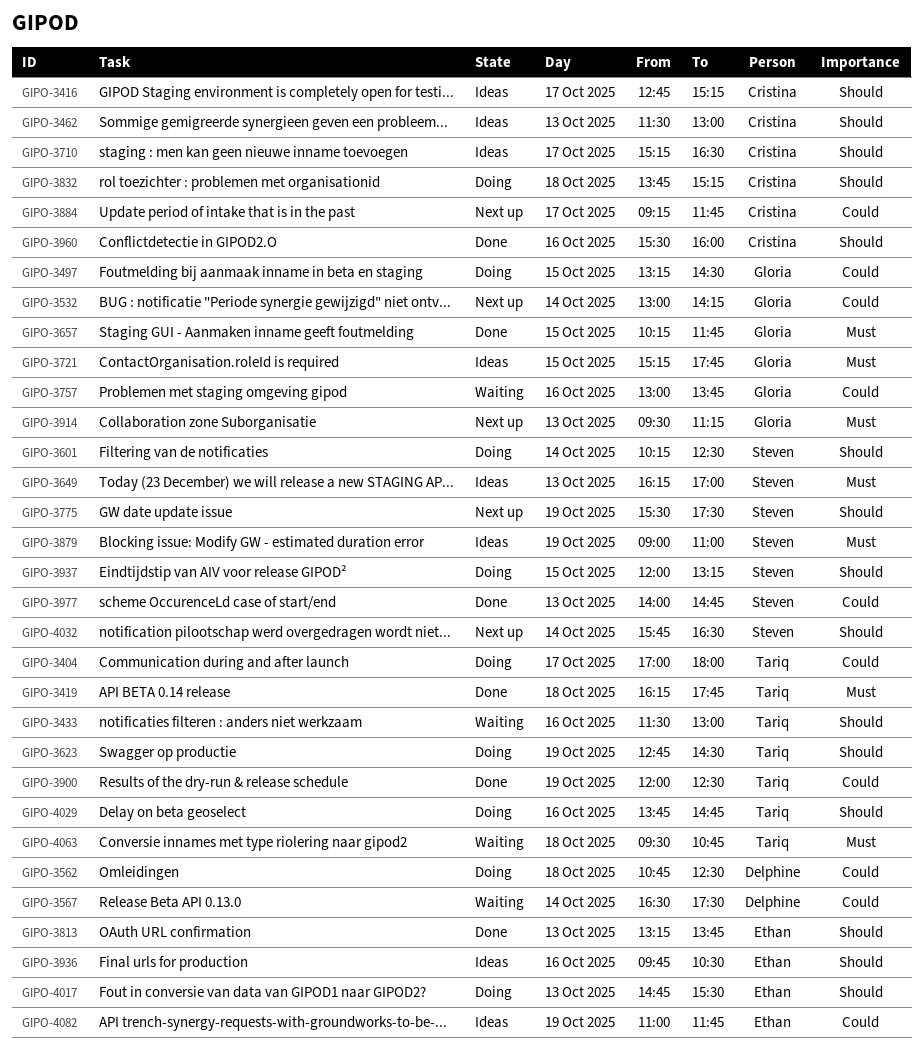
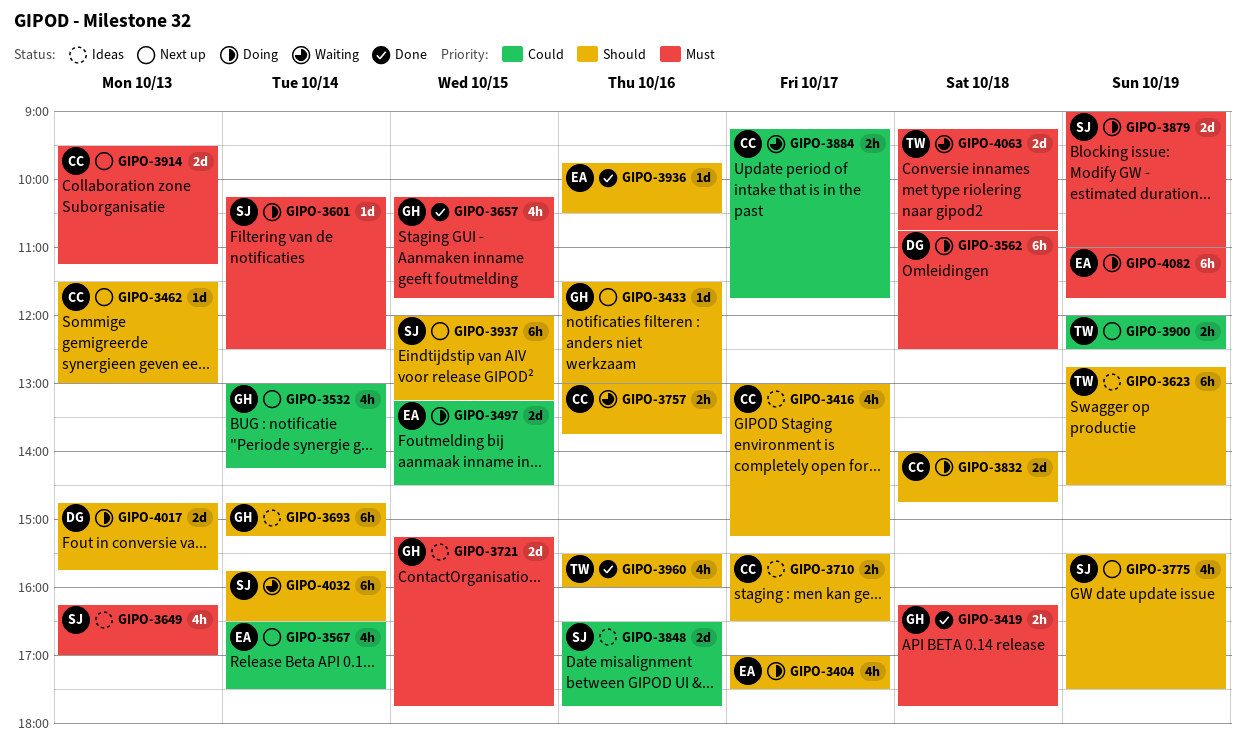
GIPO-3404, owner: Tariq -> Ethan
GIPO-3404, priority: Could -> Should
GIPO-3404, ends: 18:00 -> 17:30
GIPO-3416, begins: 12:45 -> 13:00
GIPO-3419, owner: Tariq -> Gloria
GIPO-3433, status: Waiting -> Next up
GIPO-3433, owner: Tariq -> Gloria
GIPO-3462, status: Ideas -> Next up
GIPO-3497, owner: Gloria -> Ethan
GIPO-3562, priority: Could -> Must
GIPO-3567, status: Waiting -> Next up
GIPO-3567, owner: Delphine -> Ethan
GIPO-3601, priority: Should -> Must
GIPO-3623, status: Doing -> Ideas
GIPO-3693: none -> present
GIPO-3710, begins: 15:15 -> 15:30
GIPO-3757, owner: Gloria -> Cristina
GIPO-3757, priority: Could -> Should
GIPO-3813: present -> none
GIPO-3832, begins: 13:45 -> 14:00
GIPO-3832, ends: 15:15 -> 14:45
GIPO-3848: none -> present
GIPO-3879, status: Ideas -> Doing
GIPO-3884, status: Next up -> Waiting
GIPO-3900, status: Done -> Next up
GIPO-3914, owner: Gloria -> Cristina
GIPO-3936, status: Ideas -> Done
GIPO-3937, status: Doing -> Next up
GIPO-3960, owner: Cristina -> Tariq
GIPO-3977: present -> none
GIPO-4017, owner: Ethan -> Delphine
GIPO-4017, ends: 15:30 -> 15:45
GIPO-4029: present -> none
GIPO-4032, status: Next up -> Waiting
GIPO-4063, begins: 09:30 -> 09:15
GIPO-4082, status: Ideas -> Doing
GIPO-4082, priority: Could -> Must

